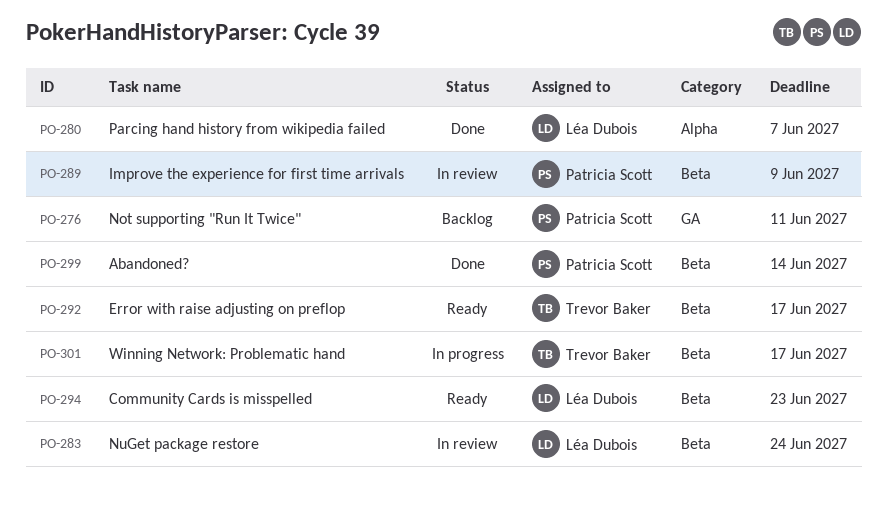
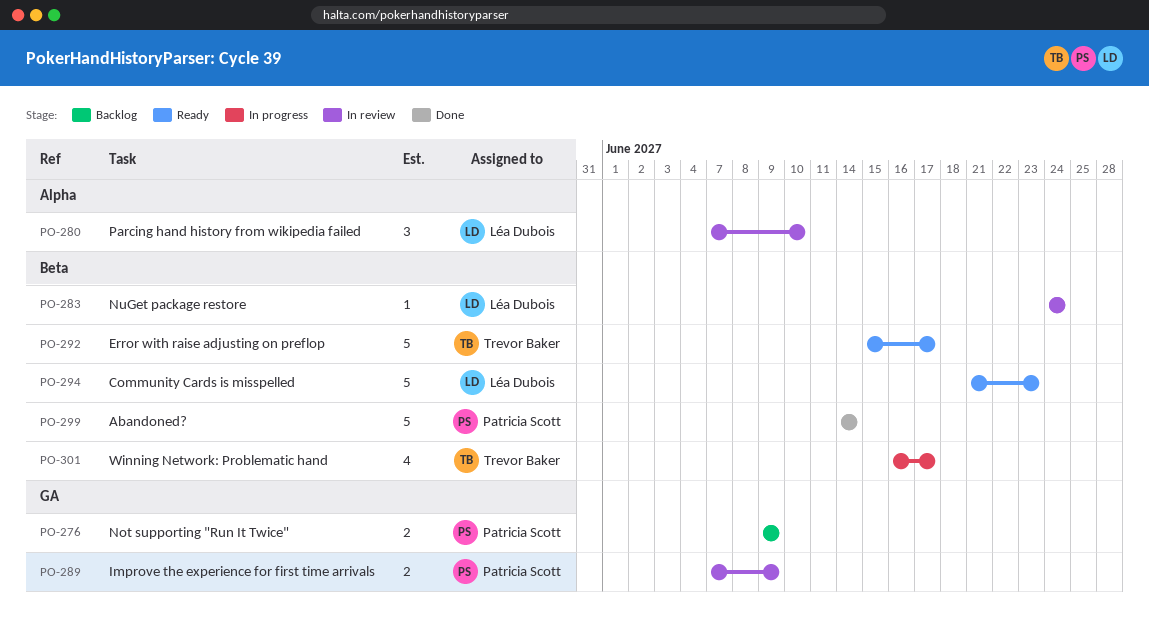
PO-276, due: Jun 11 -> Jun 9
PO-280, status: Done -> In review
PO-280, due: Jun 7 -> Jun 10
PO-289, label: Beta -> GA

